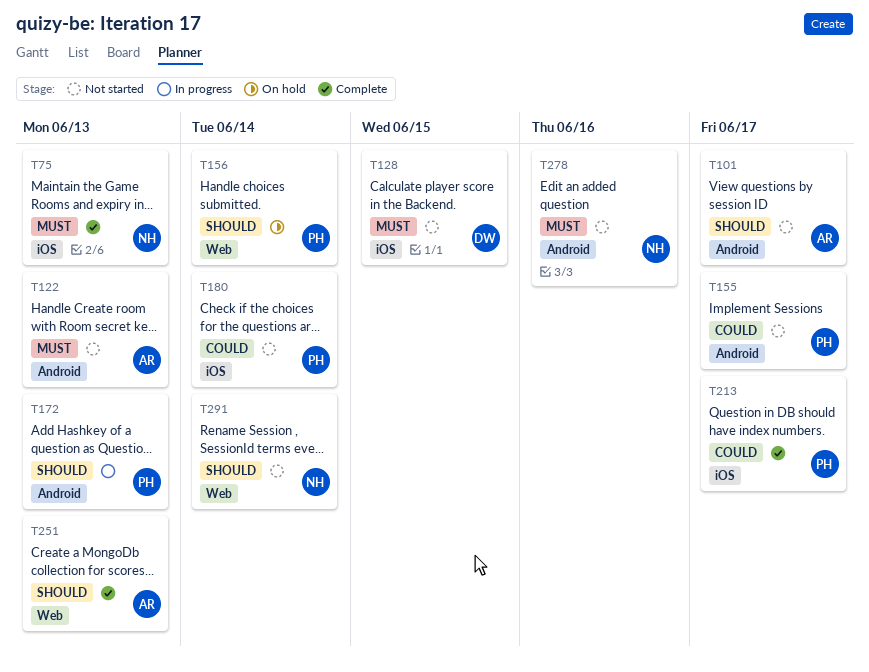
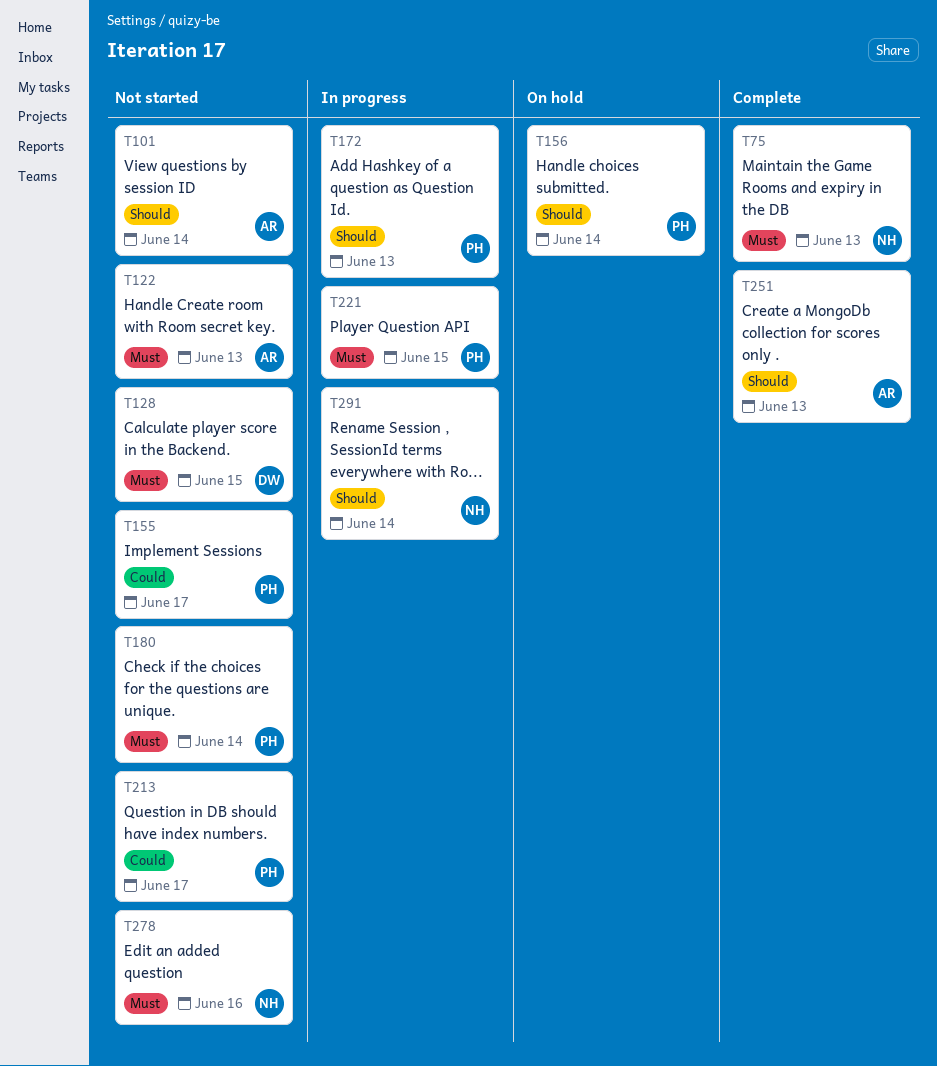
T101, due: Jun 17 -> Jun 14
T180, priority: Could -> Must
T213, status: Complete -> Not started
T221: none -> present
T291, status: Not started -> In progress

